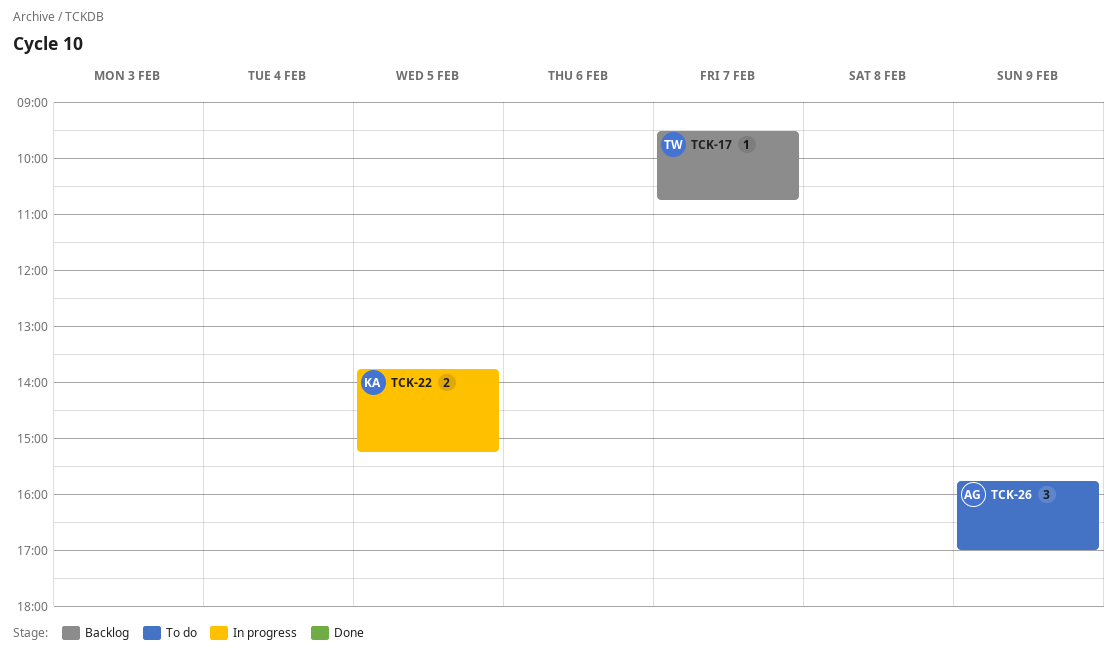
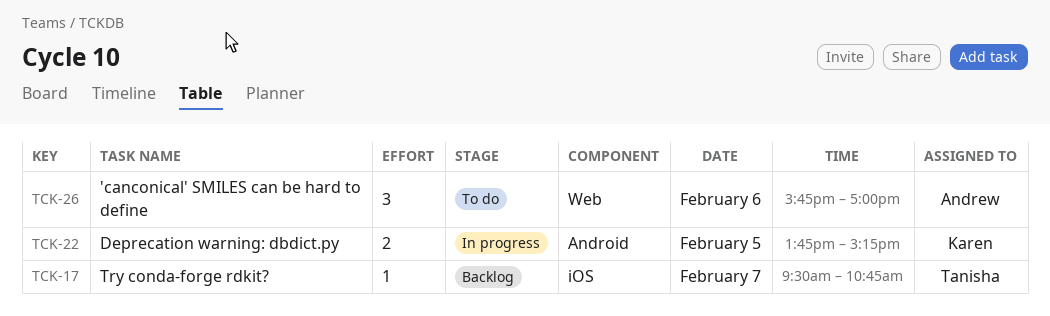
TCK-26, day: Feb 9 -> Feb 6

